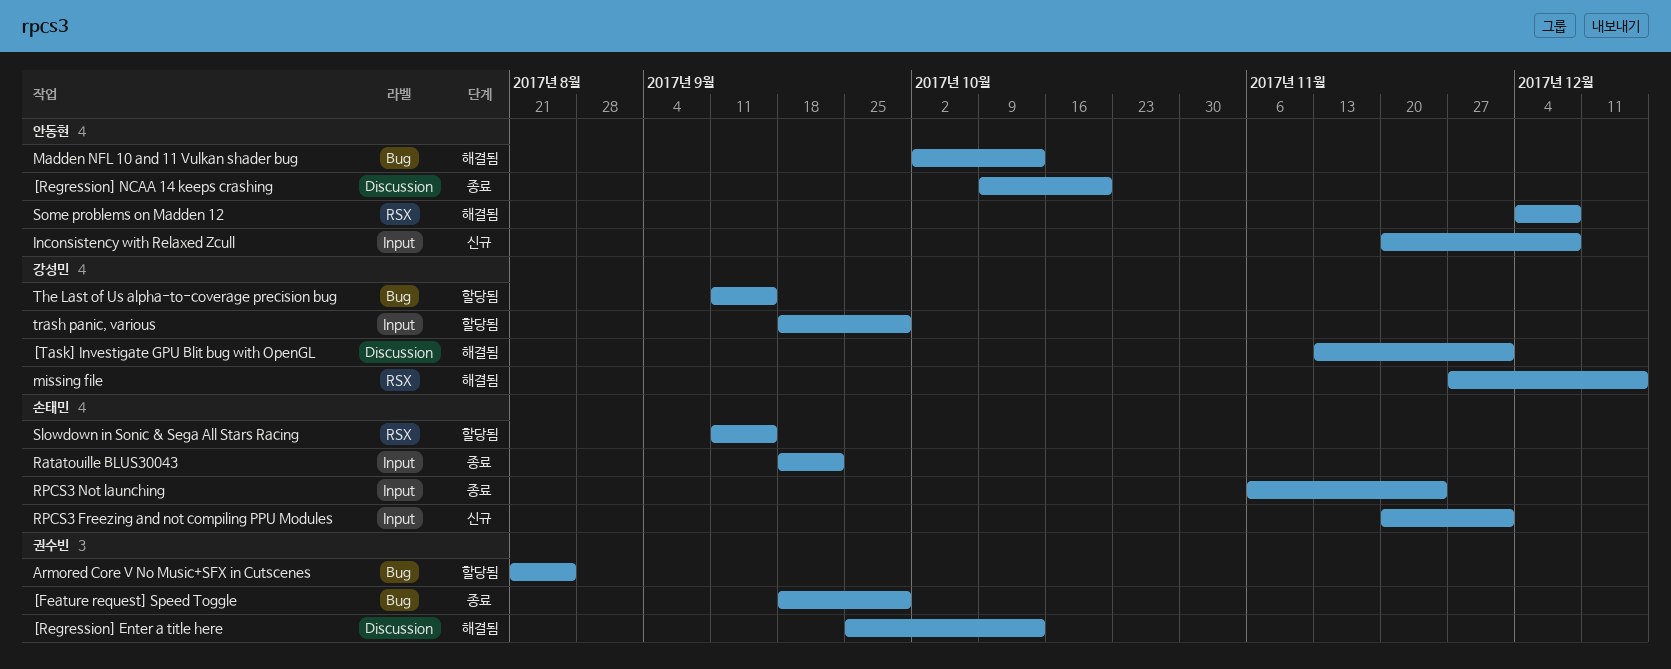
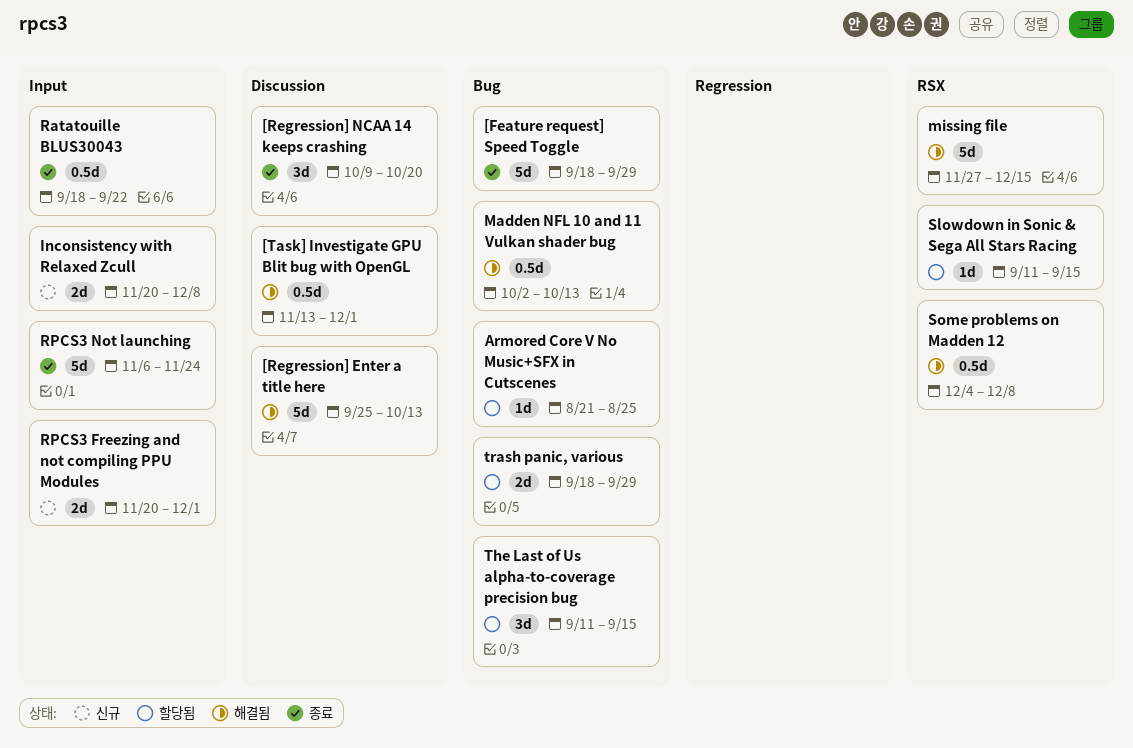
trash panic, various, label: Input -> Bug

